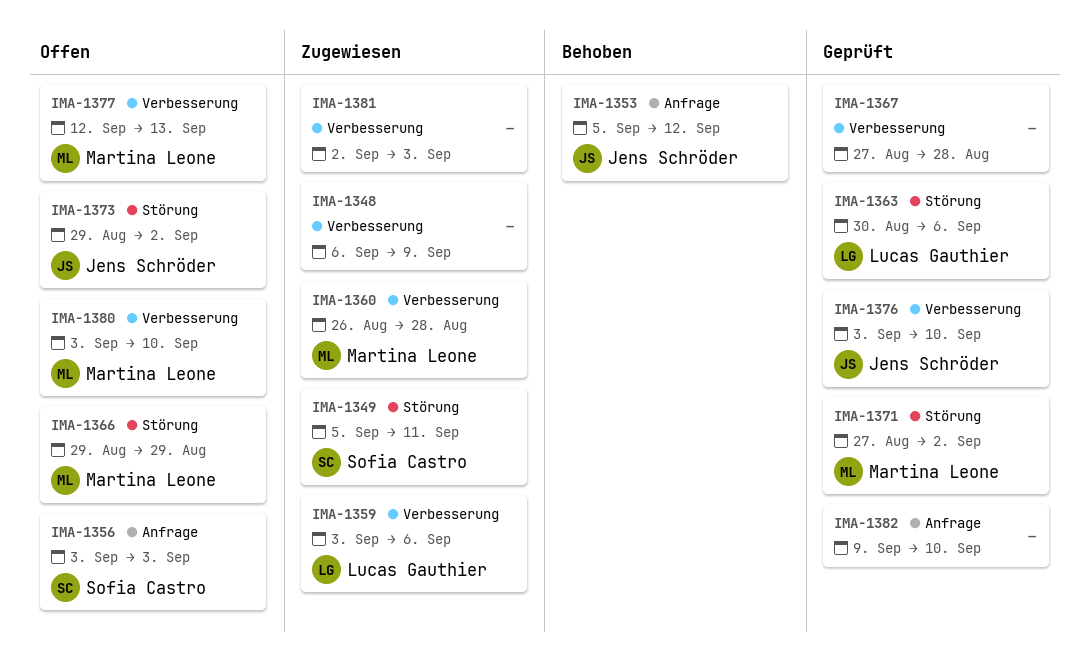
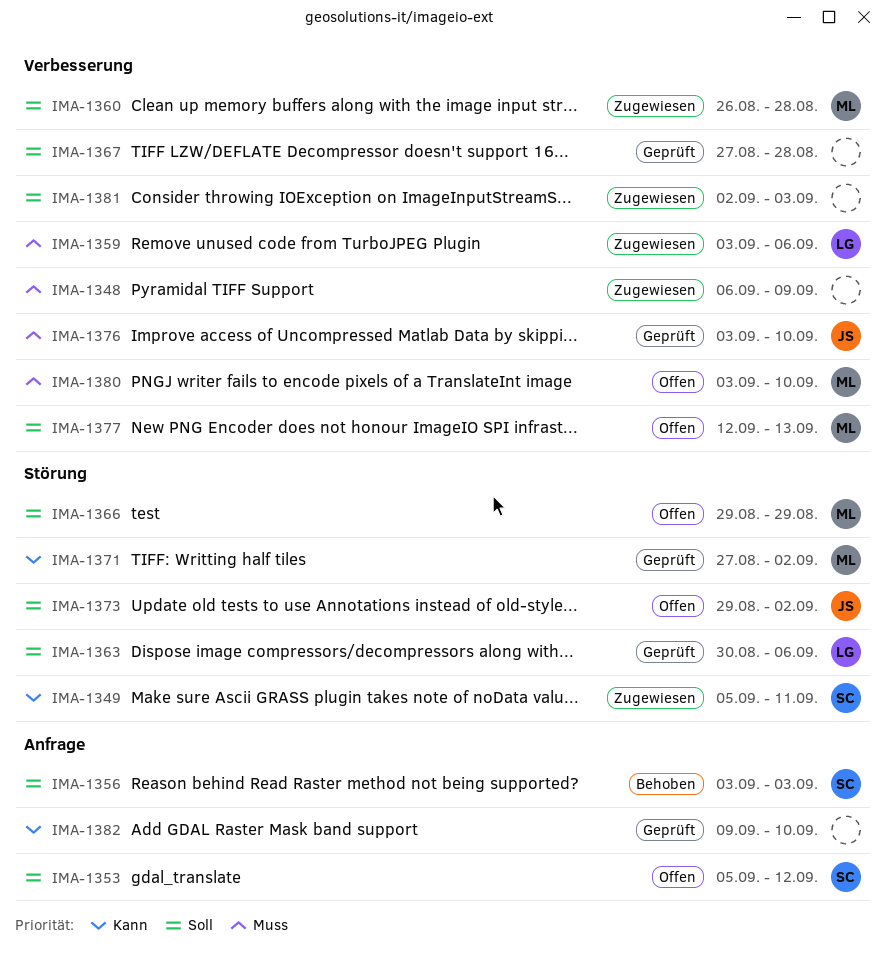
IMA-1353, status: Behoben -> Offen
IMA-1353, owner: Jens Schröder -> Sofia Castro
IMA-1356, status: Offen -> Behoben

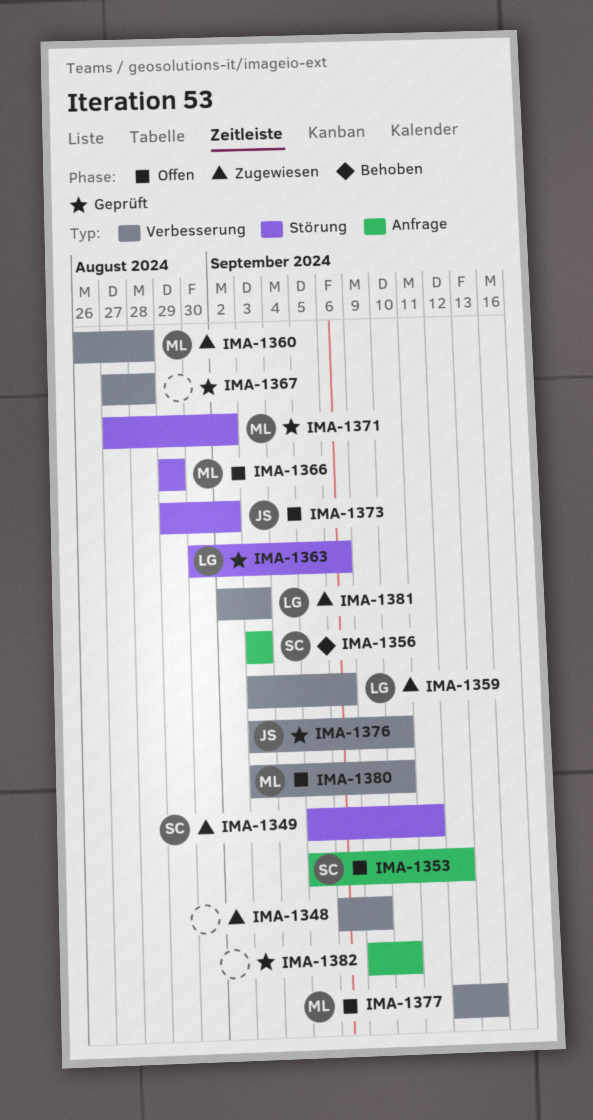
IMA-1381, owner: none -> LG

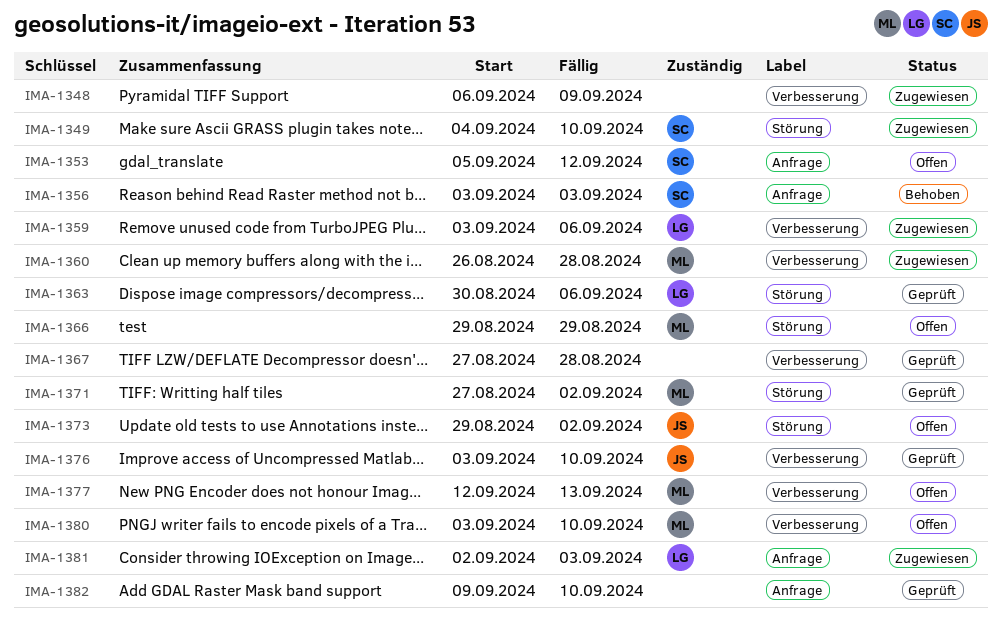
IMA-1349, start: Sep 5 -> Sep 4
IMA-1349, due: Sep 11 -> Sep 10
IMA-1381, label: Verbesserung -> Anfrage

